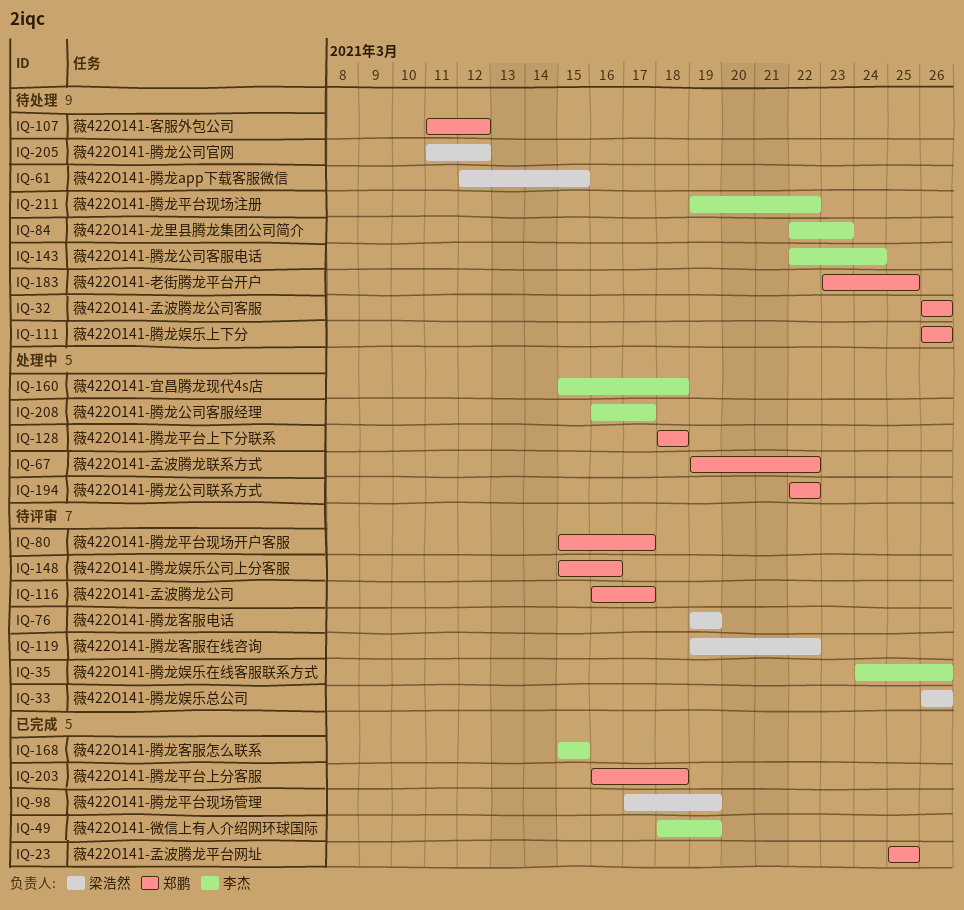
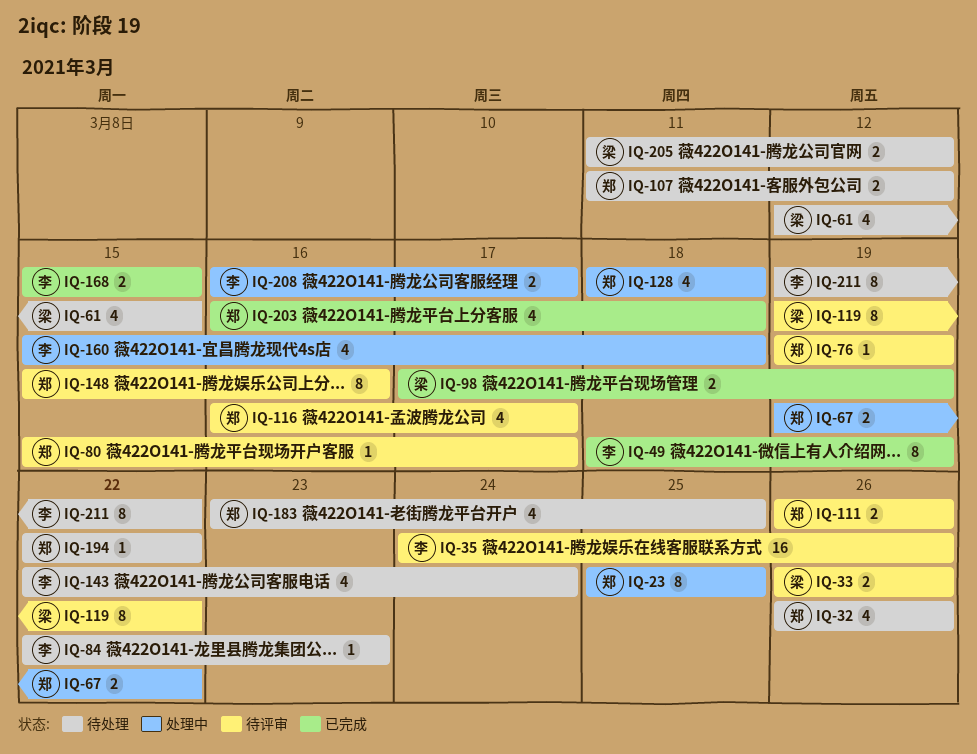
IQ-23, status: 已完成 -> 处理中
IQ-76, owner: 梁浩然 -> 郑鹏
IQ-111, status: 待处理 -> 待评审
IQ-194, status: 处理中 -> 待处理

